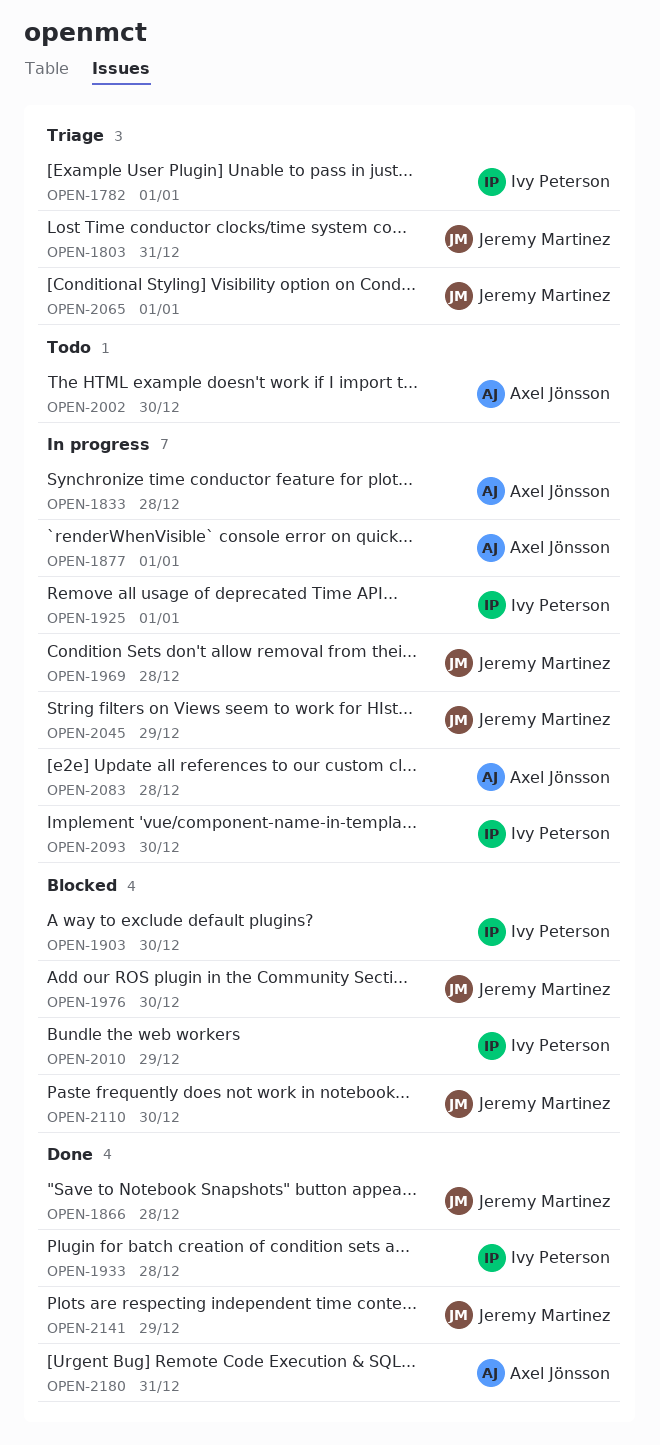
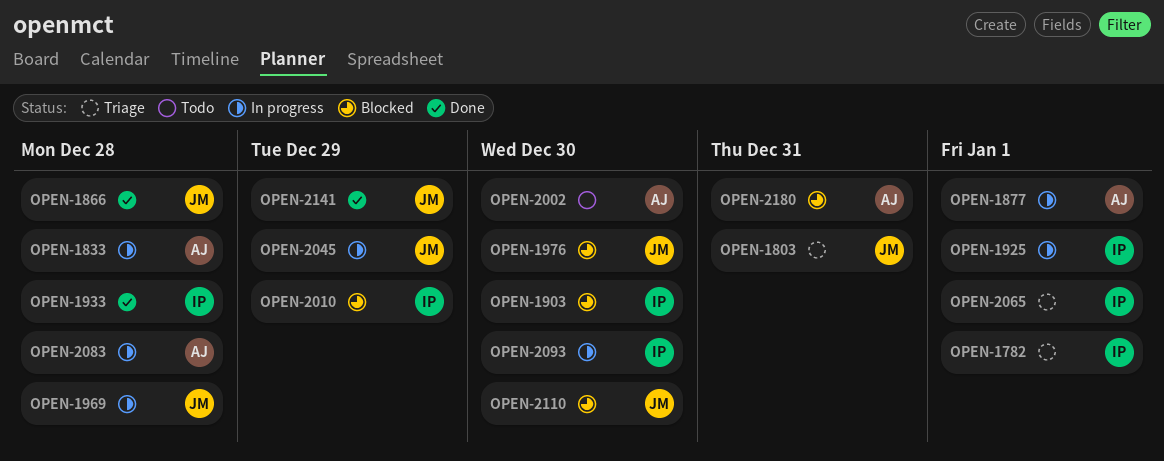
OPEN-2065, owner: Jeremy Martinez -> Ivy Peterson
OPEN-2180, status: Done -> Blocked

